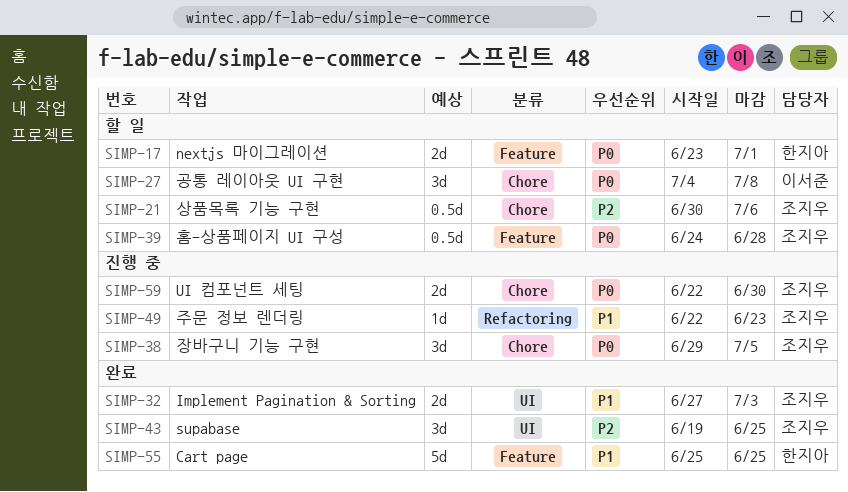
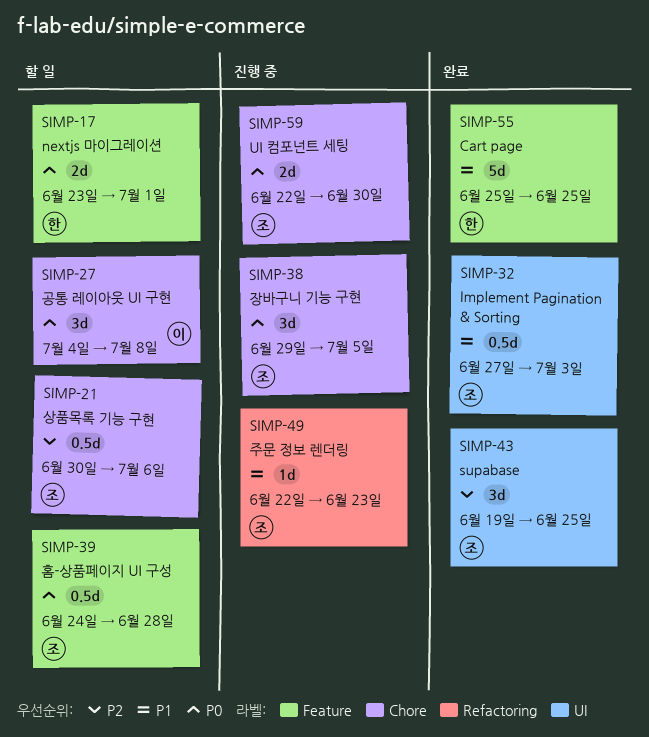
SIMP-32, estimate: 2d -> 0.5d

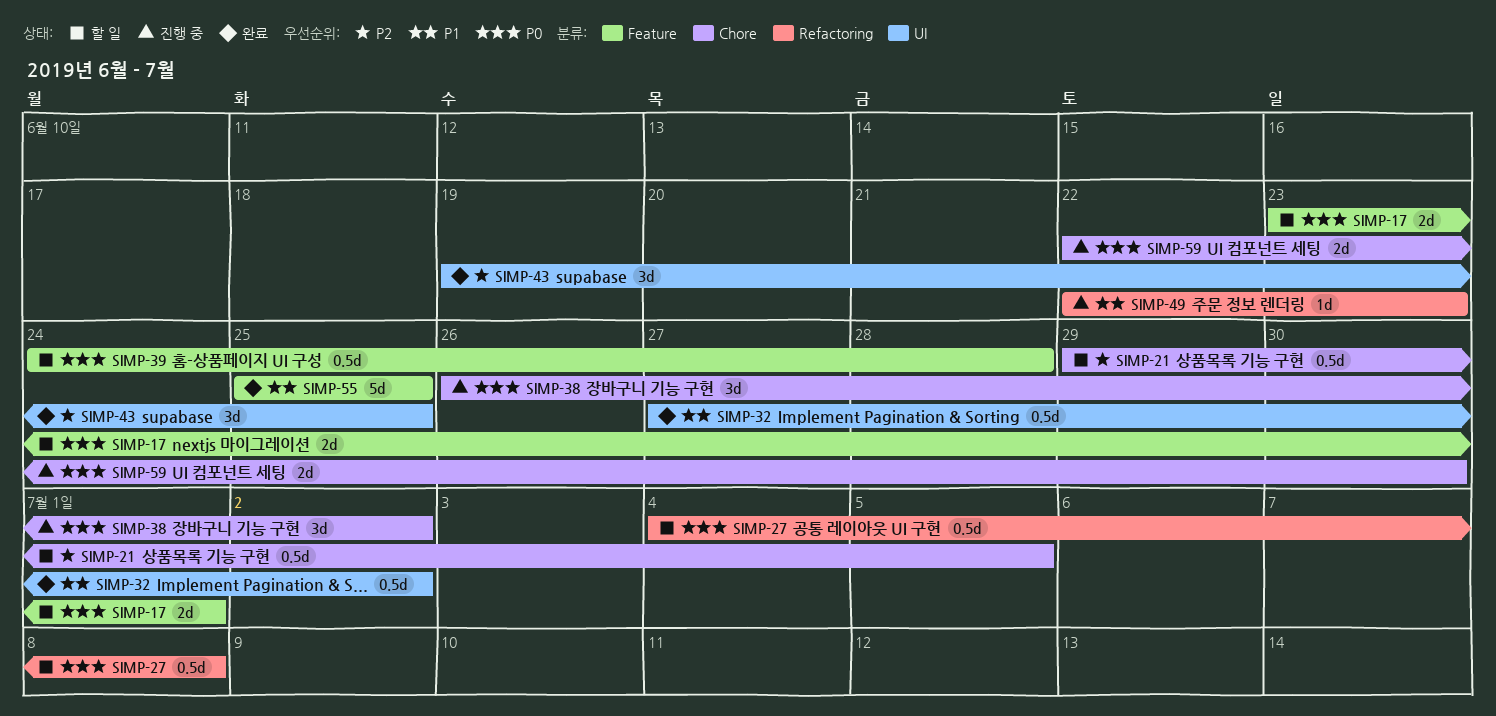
SIMP-21, start: Jun 30 -> Jun 29
SIMP-21, due: Jul 6 -> Jul 5
SIMP-27, label: Chore -> Refactoring
SIMP-27, estimate: 3d -> 0.5d
SIMP-32, due: Jul 3 -> Jul 2
SIMP-38, start: Jun 29 -> Jun 26
SIMP-38, due: Jul 5 -> Jul 2

